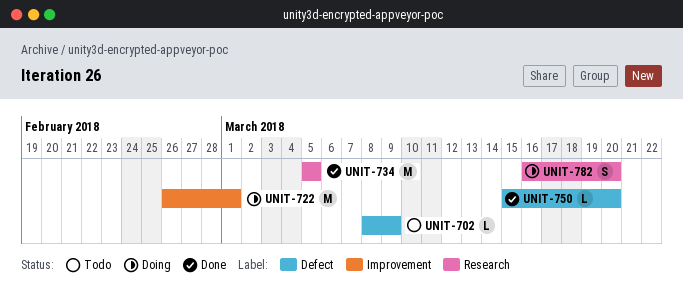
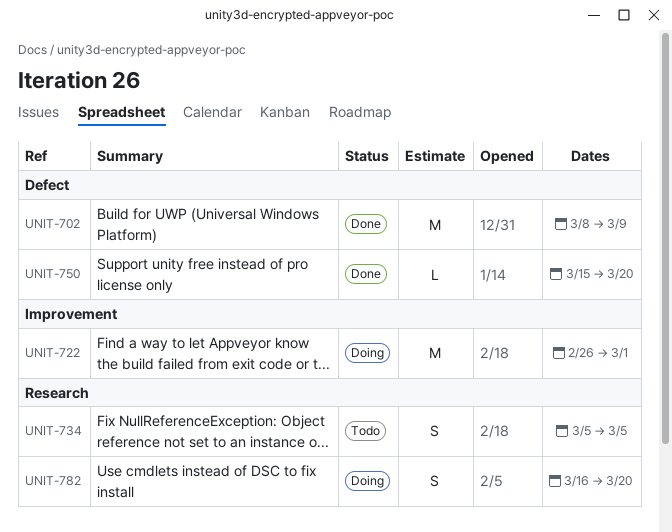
UNIT-702, status: Todo -> Done
UNIT-702, estimate: L -> M
UNIT-734, status: Done -> Todo
UNIT-734, estimate: M -> S

